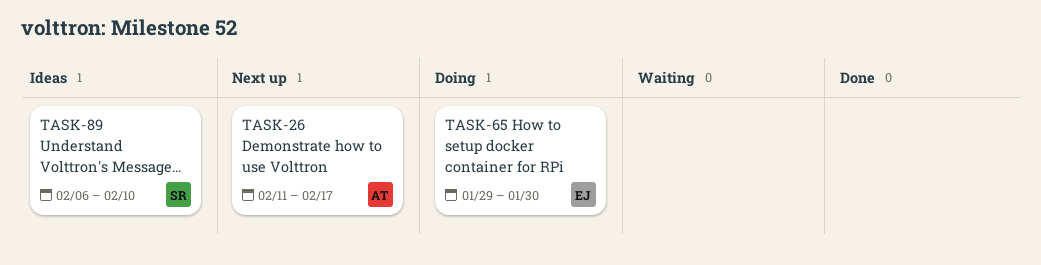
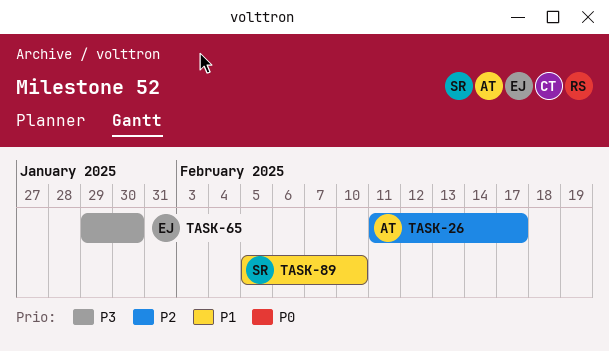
TASK-89, start: Feb 6 -> Feb 5

